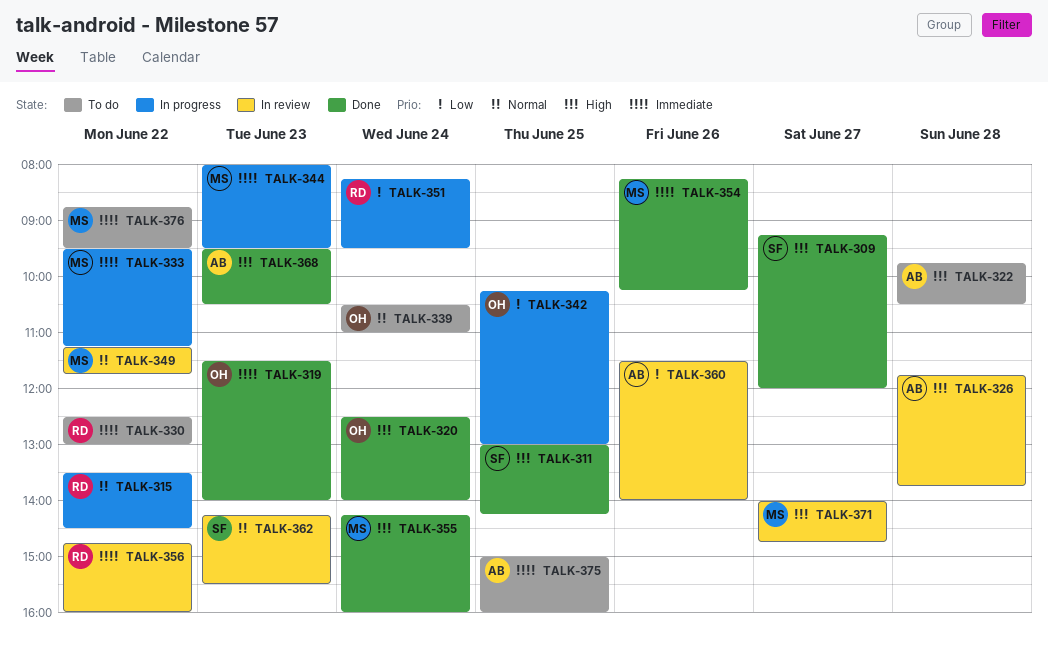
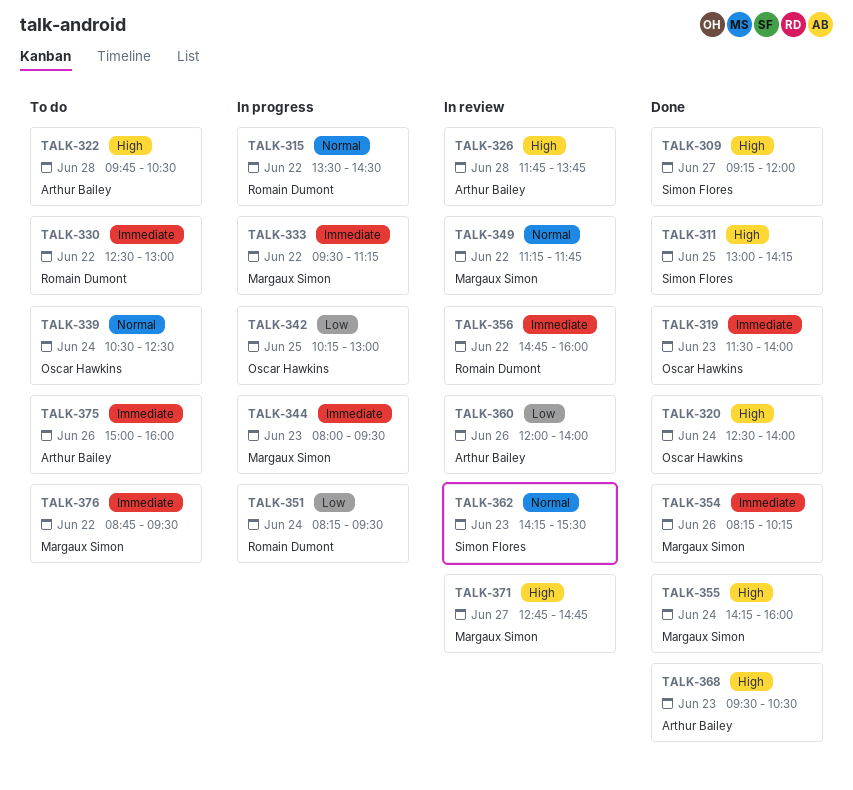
TALK-339, ends: 11:00 -> 12:30
TALK-360, begins: 11:30 -> 12:00
TALK-371, begins: 14:00 -> 12:45
TALK-375, day: Jun 25 -> Jun 26

